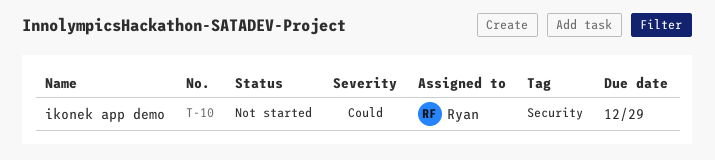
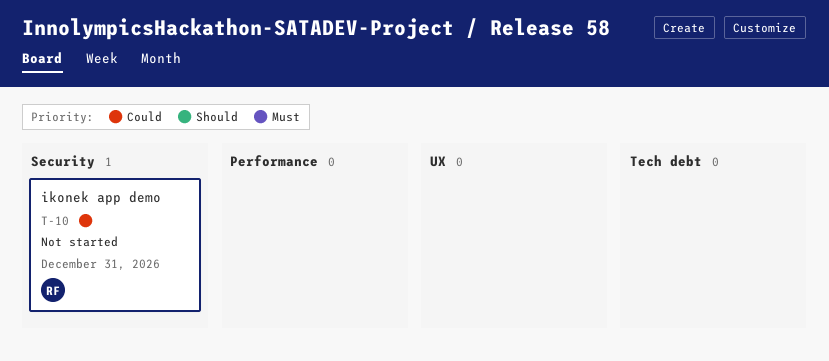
T-10, due: Dec 29 -> Dec 31

